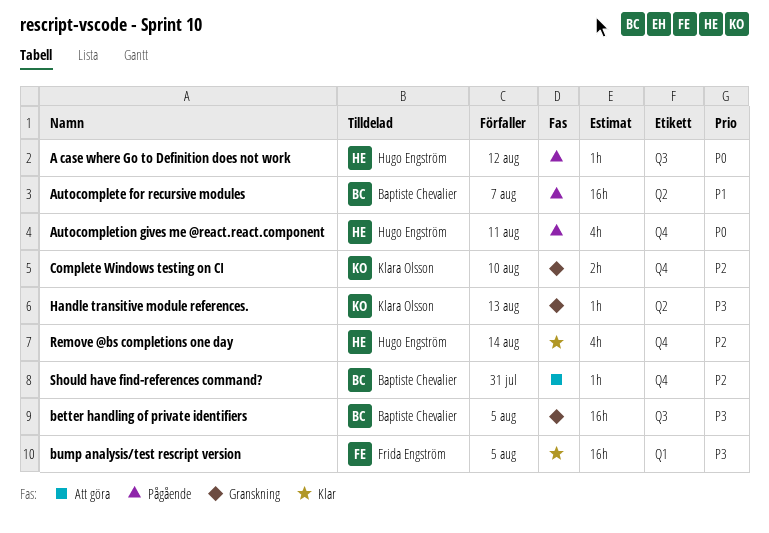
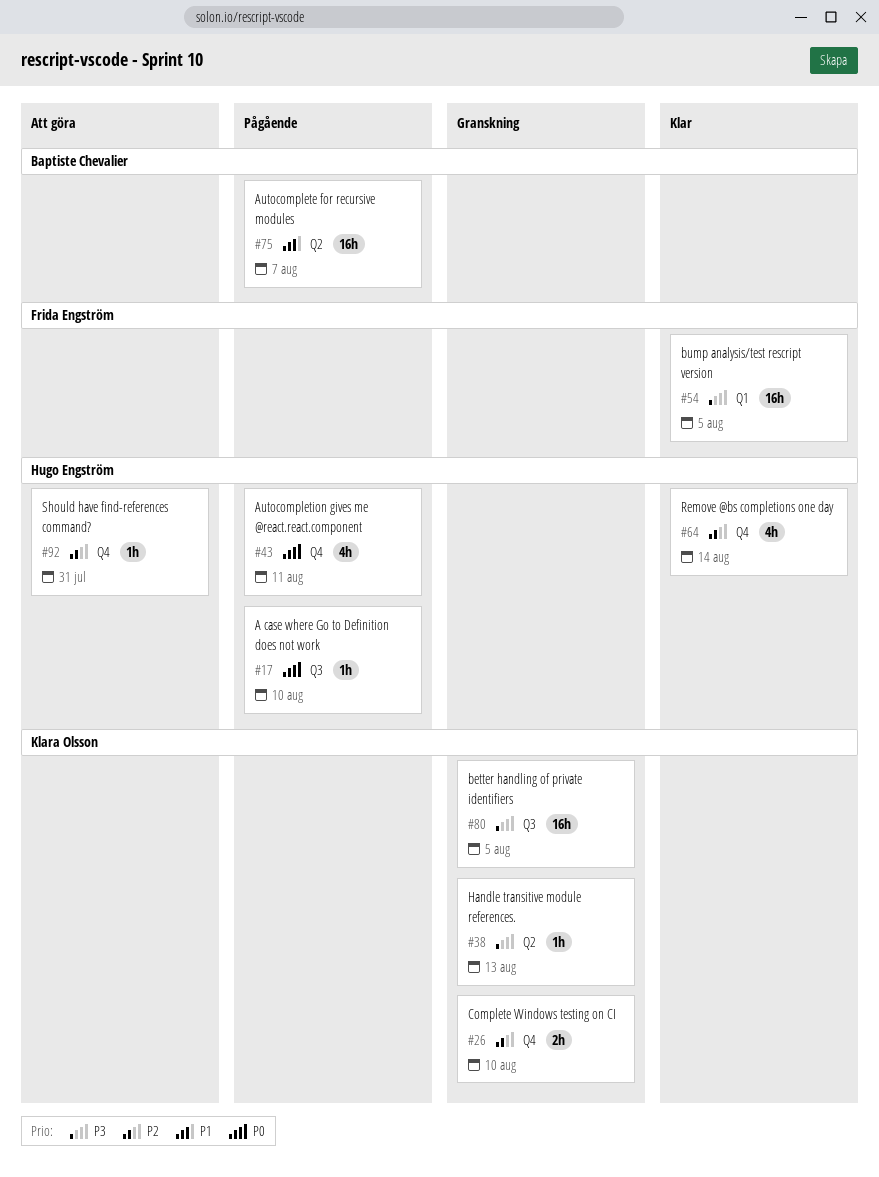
A case where Go to Definition does not work, due: Aug 12 -> Aug 10
better handling of private identifiers, owner: Baptiste Chevalier -> Klara Olsson
Should have find-references command?, owner: Baptiste Chevalier -> Hugo Engström

